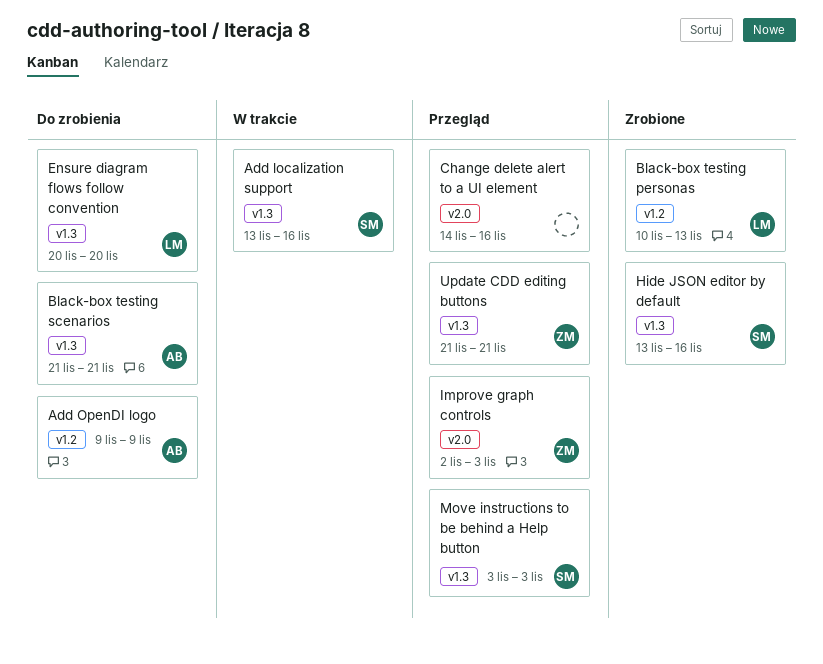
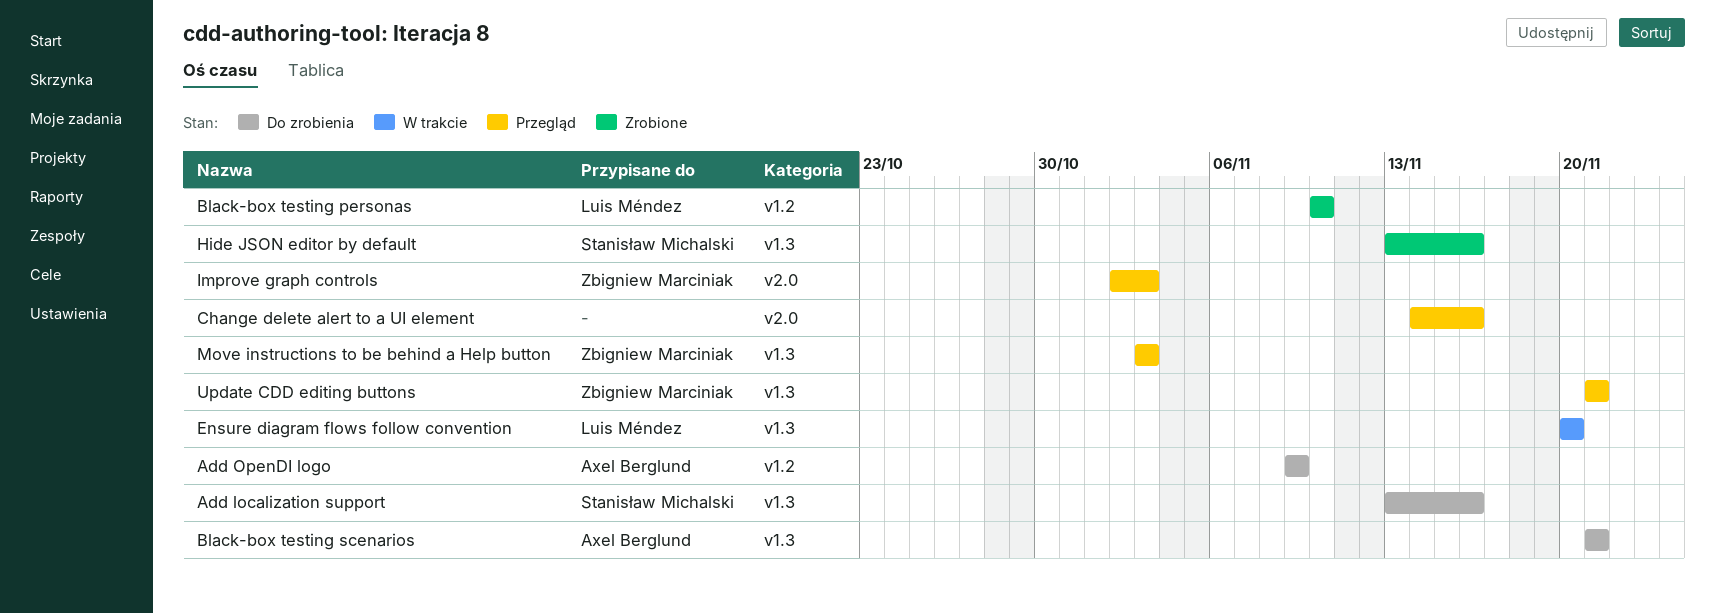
Add localization support, status: W trakcie -> Do zrobienia
Black-box testing personas, due: Nov 13 -> Nov 10
Ensure diagram flows follow convention, status: Do zrobienia -> W trakcie
Move instructions to be behind a Help button, owner: Stanisław Michalski -> Zbigniew Marciniak

